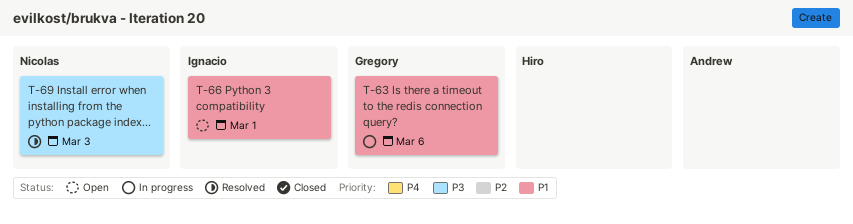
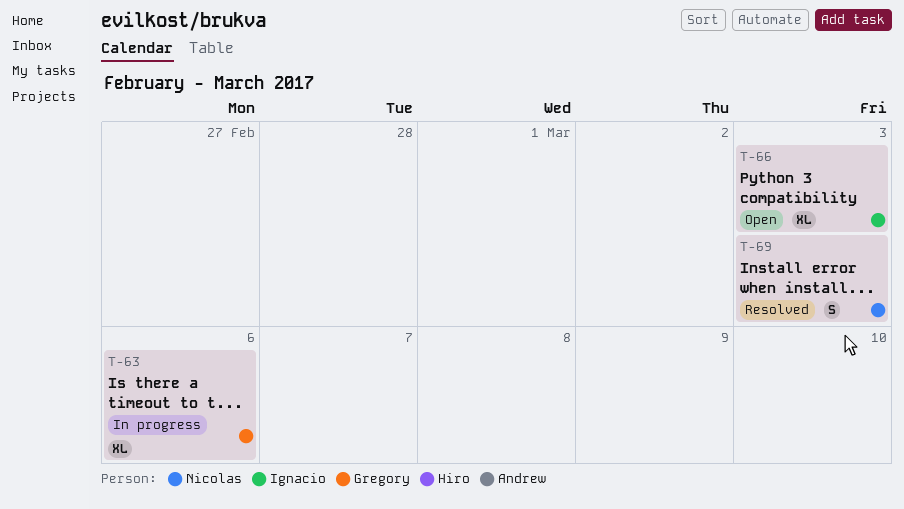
T-66, due: Mar 1 -> Mar 3

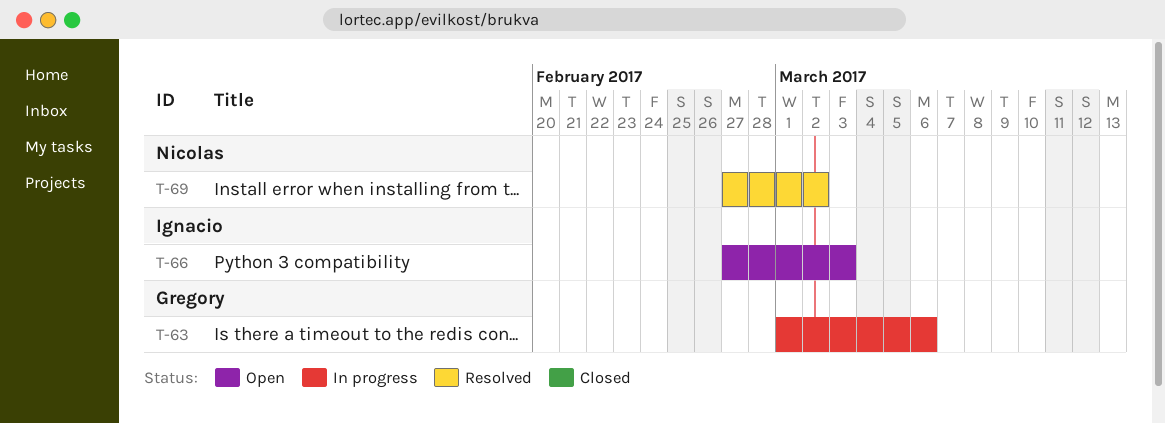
T-69, due: Mar 3 -> Mar 2

